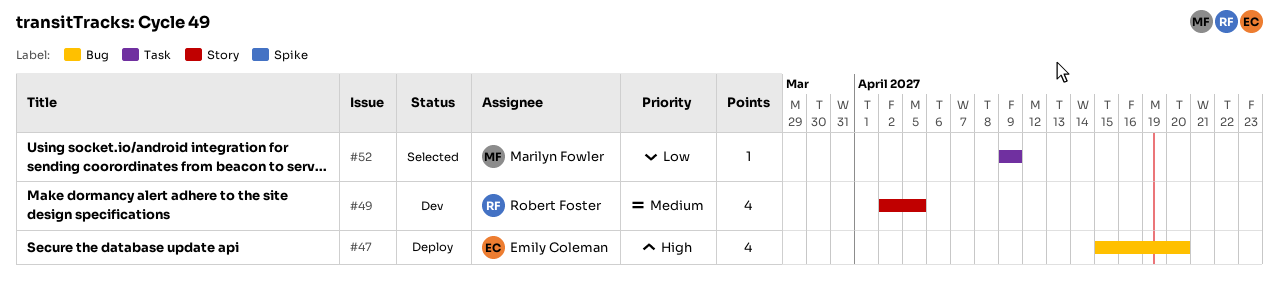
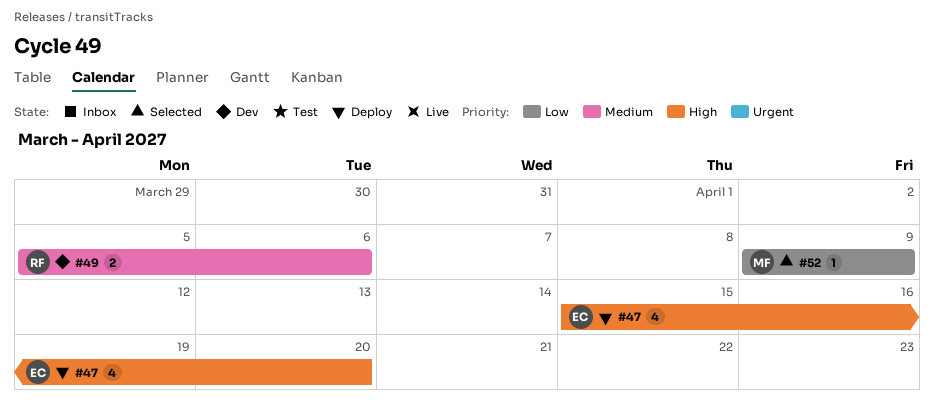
#49, estimate: 4 -> 2
#49, start: Apr 2 -> Apr 5
#49, due: Apr 5 -> Apr 6

